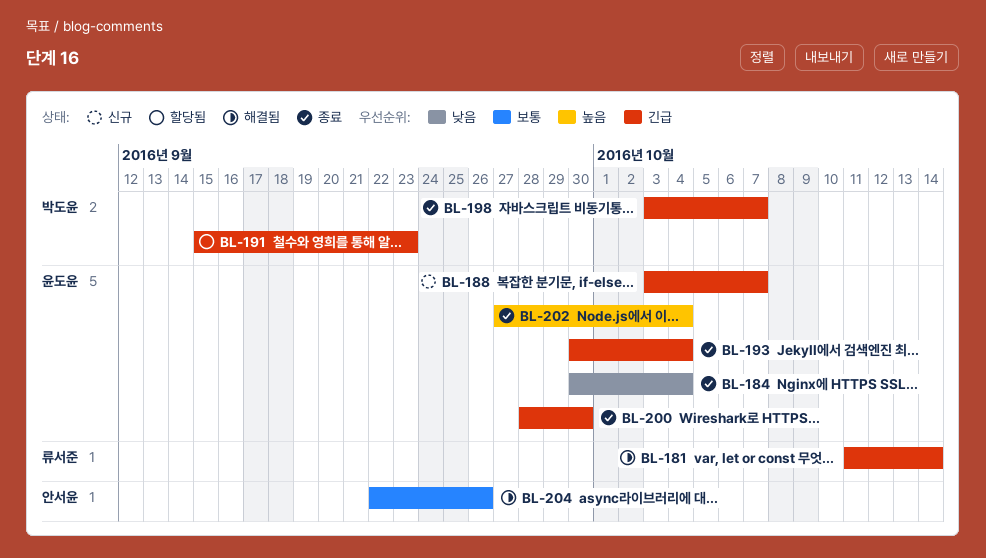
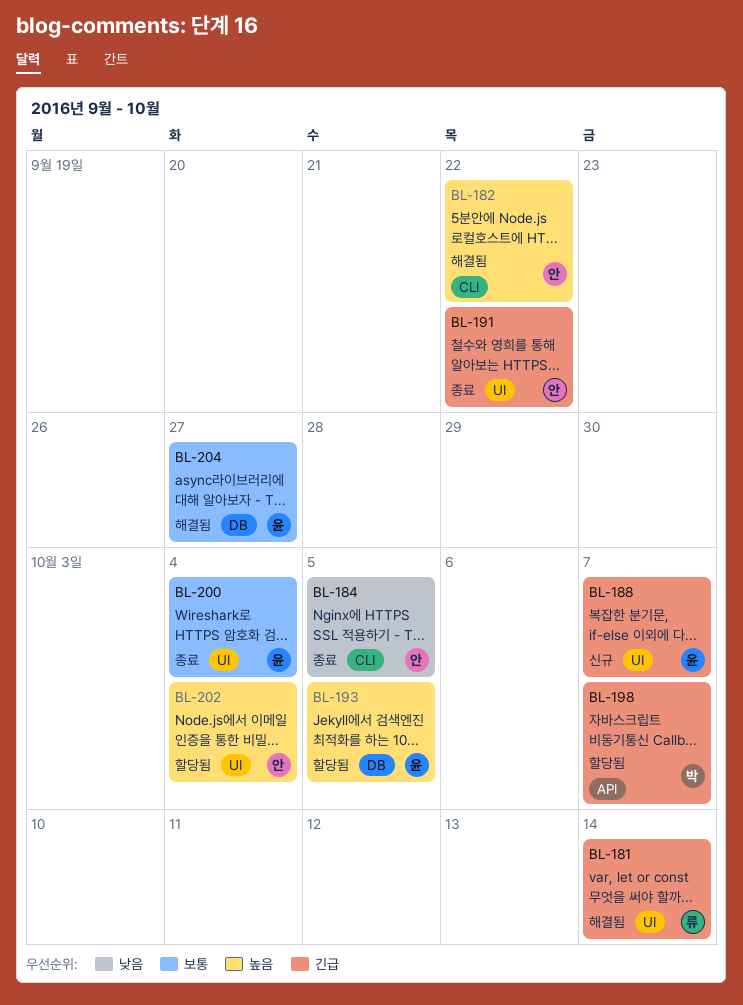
BL-182: none -> present
BL-184, owner: 윤도윤 -> 안서윤
BL-184, due: Oct 4 -> Oct 5
BL-191, status: 할당됨 -> 종료
BL-191, owner: 박도윤 -> 안서윤
BL-191, due: Sep 23 -> Sep 22
BL-193, status: 종료 -> 할당됨
BL-193, priority: 긴급 -> 높음
BL-193, due: Oct 4 -> Oct 5
BL-198, status: 종료 -> 할당됨
BL-200, priority: 긴급 -> 보통
BL-200, due: Sep 30 -> Oct 4
BL-202, status: 종료 -> 할당됨
BL-202, owner: 윤도윤 -> 안서윤
BL-204, owner: 안서윤 -> 윤도윤
BL-204, due: Sep 26 -> Sep 27

